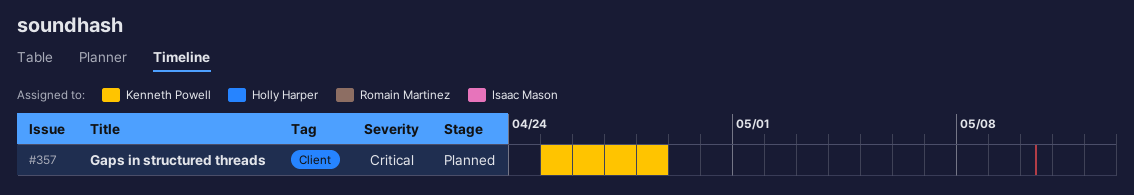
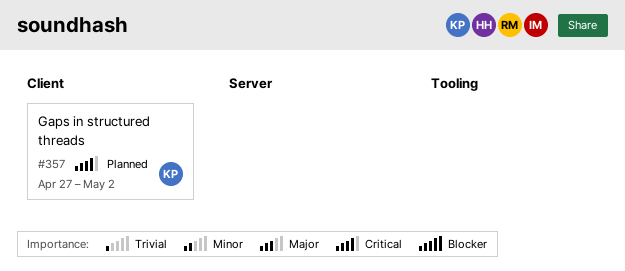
#357, start: Apr 25 -> Apr 27
#357, due: Apr 28 -> May 2

